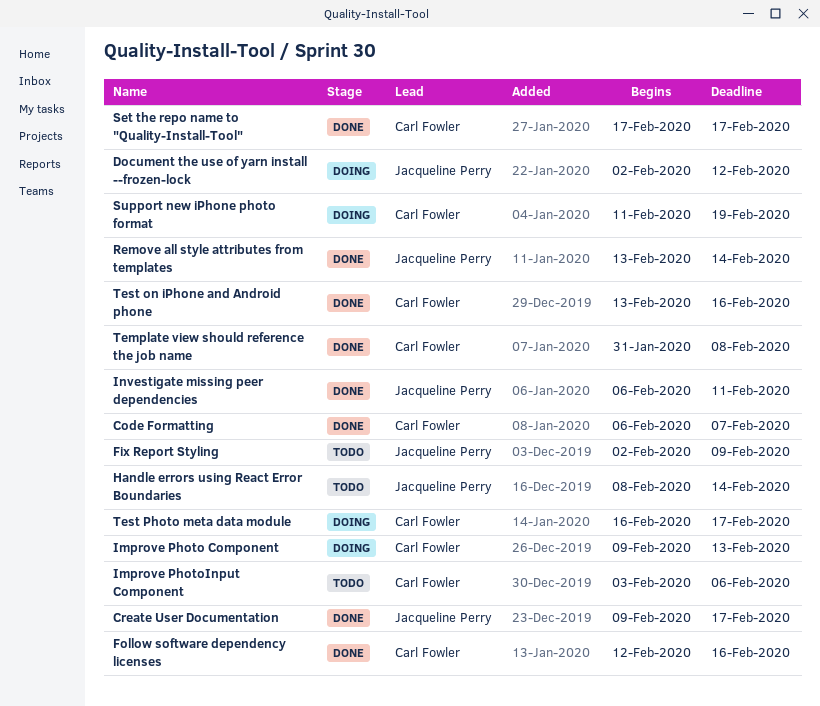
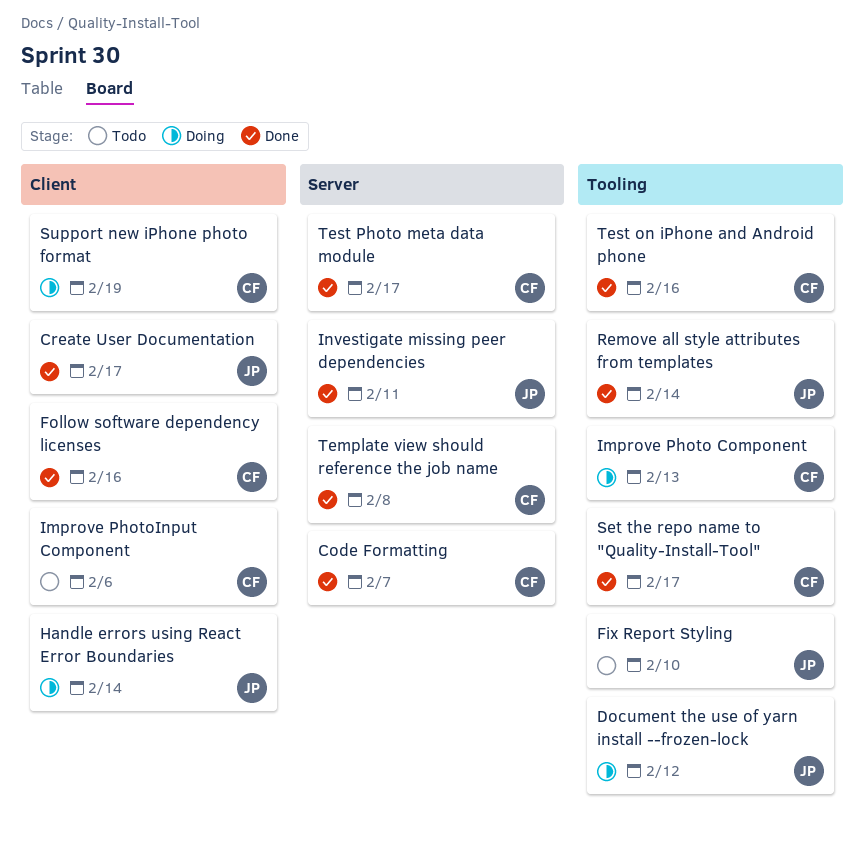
Fix Report Styling, due: Feb 9 -> Feb 10
Handle errors using React Error Boundaries, status: Todo -> Doing
Test Photo meta data module, status: Doing -> Done

